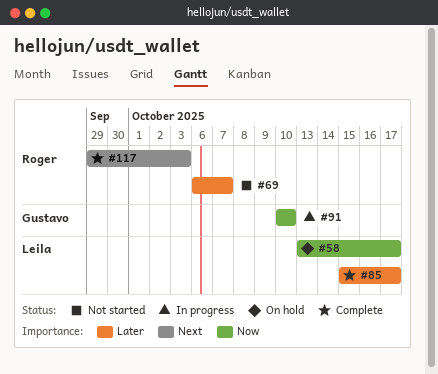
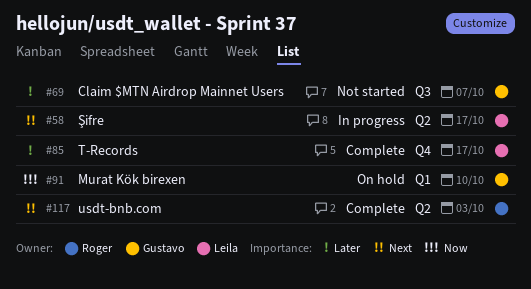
#58, status: On hold -> In progress
#58, priority: Now -> Next
#69, owner: Roger -> Gustavo
#91, status: In progress -> On hold

